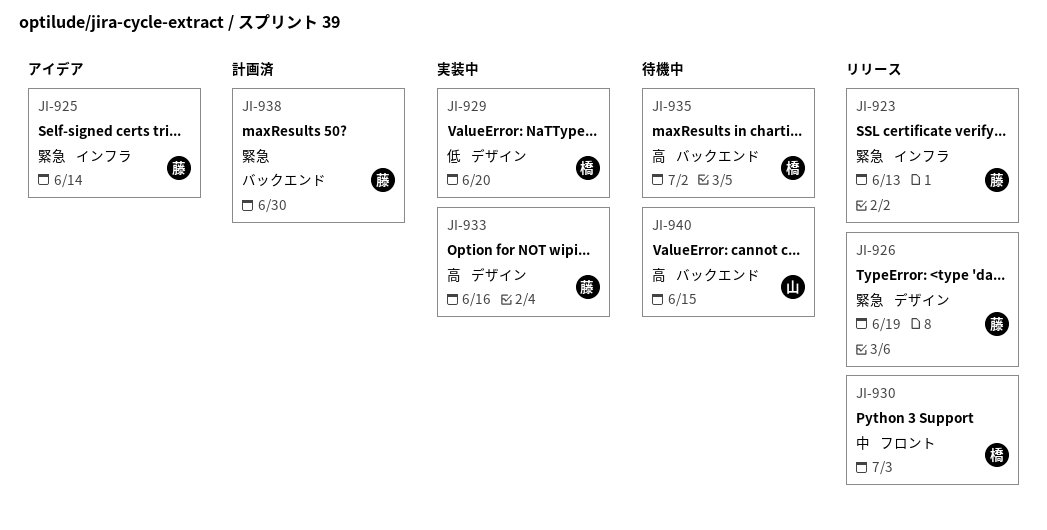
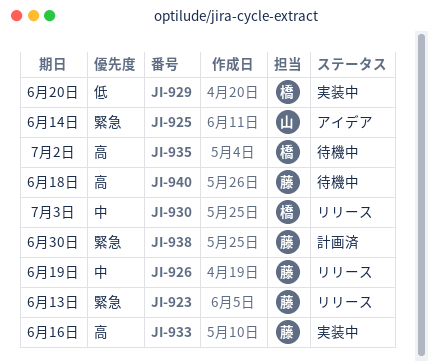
JI-925, owner: 藤 -> 山
JI-926, priority: 緊急 -> 中
JI-940, owner: 山 -> 藤
JI-940, due: Jun 15 -> Jun 18

